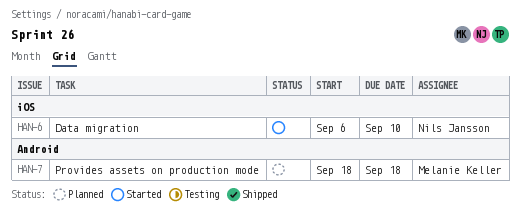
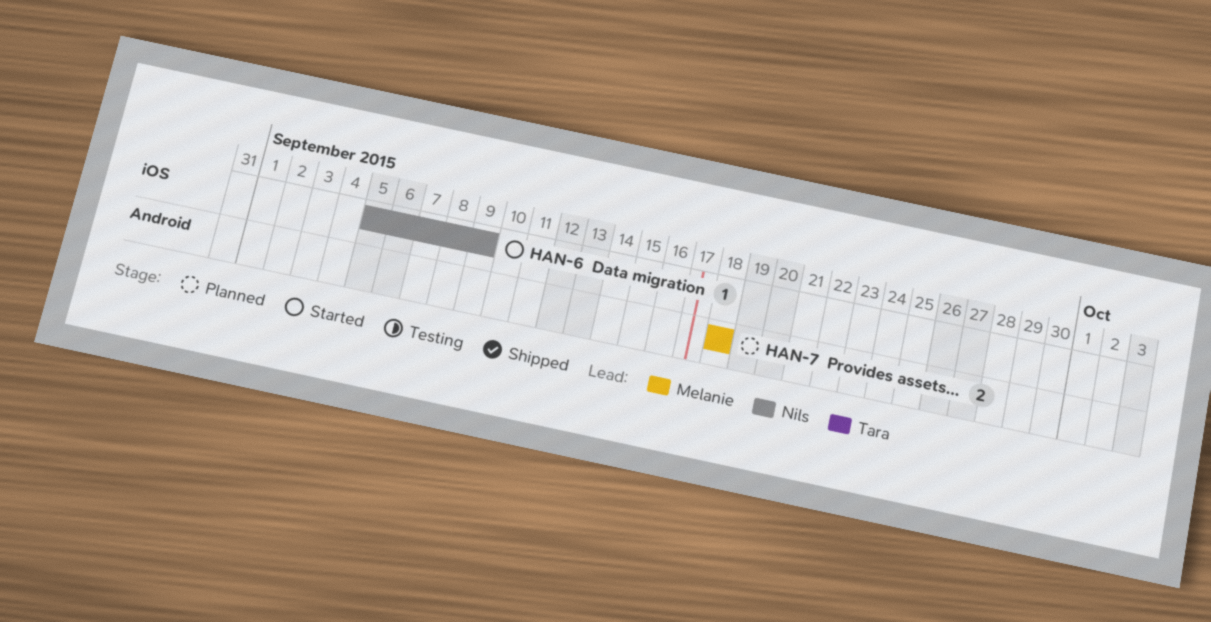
HAN-6, start: Sep 6 -> Sep 5
HAN-6, due: Sep 10 -> Sep 9

